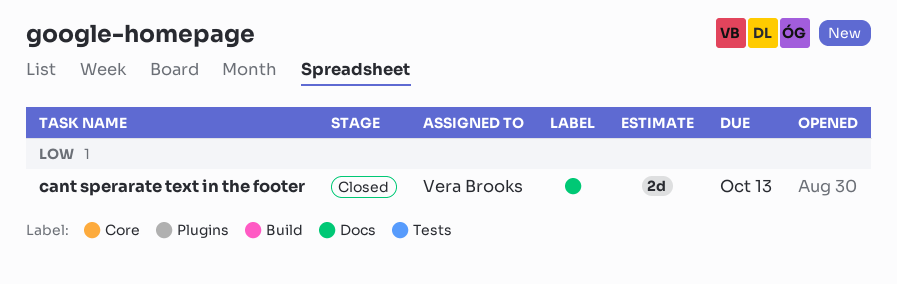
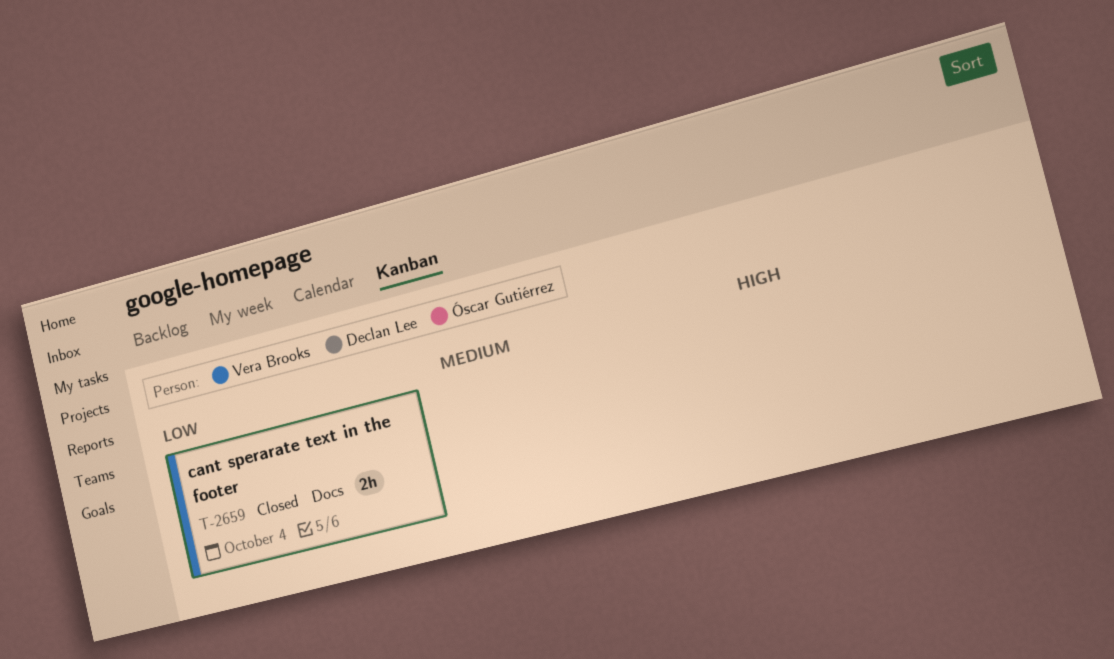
cant sperarate text in the footer, estimate: 2d -> 2h
cant sperarate text in the footer, due: Oct 13 -> Oct 4

